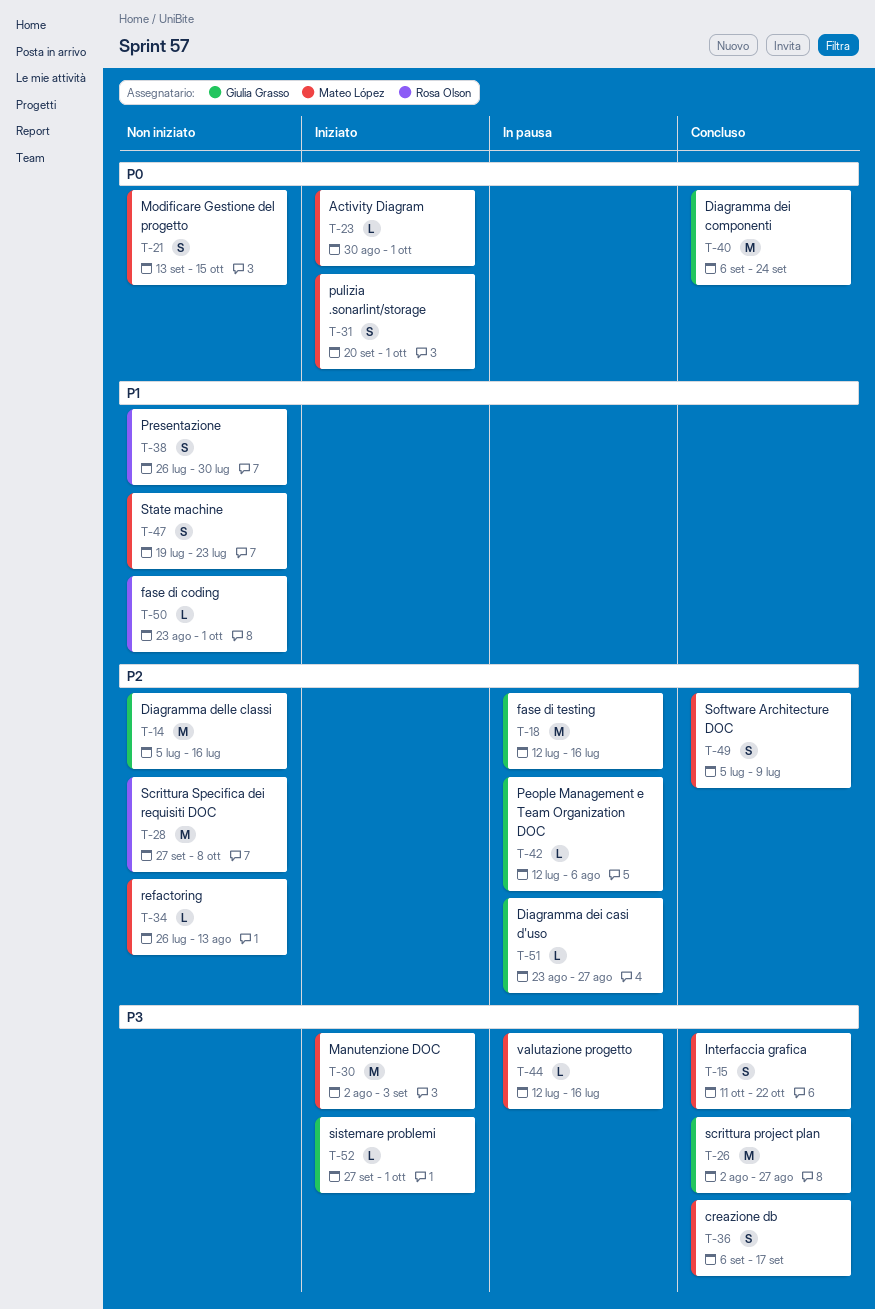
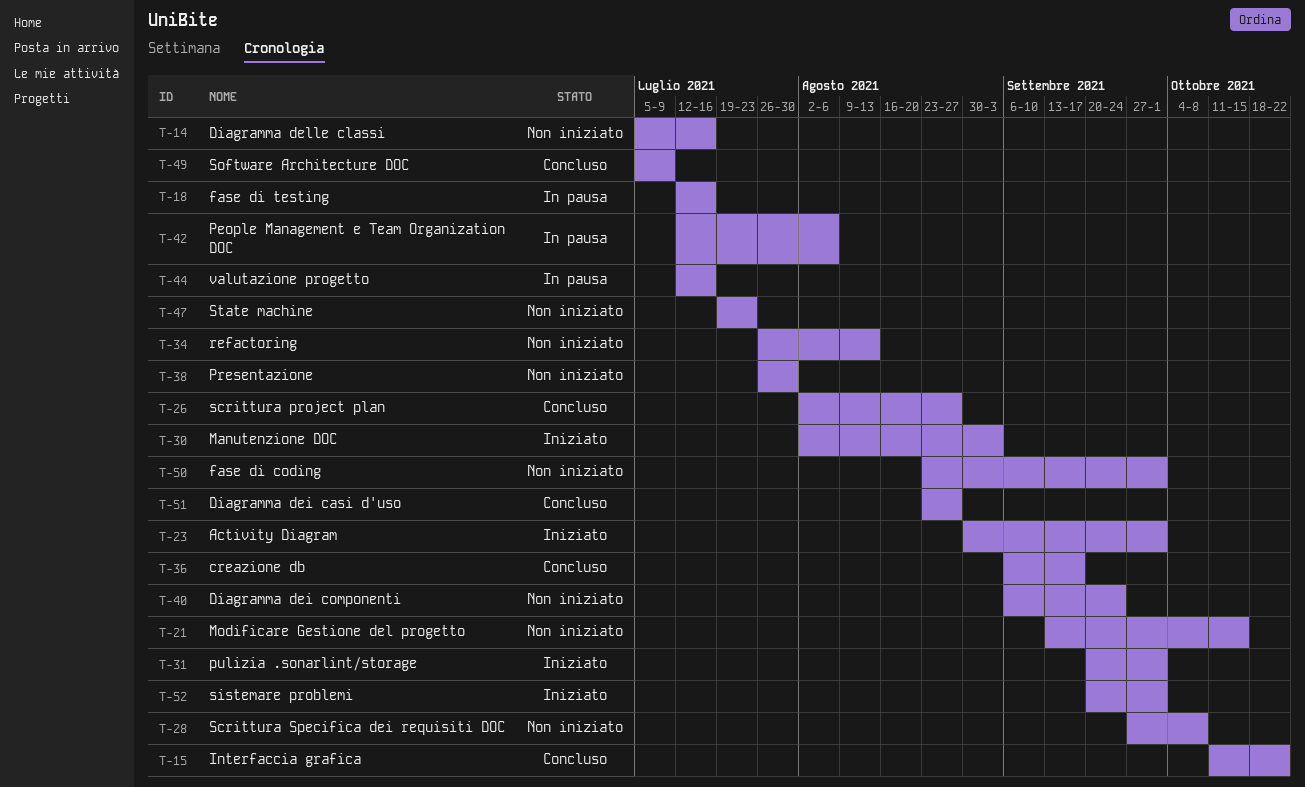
T-40, status: Concluso -> Non iniziato
T-51, status: In pausa -> Concluso
T-52, start: Sep 27 -> Sep 20

